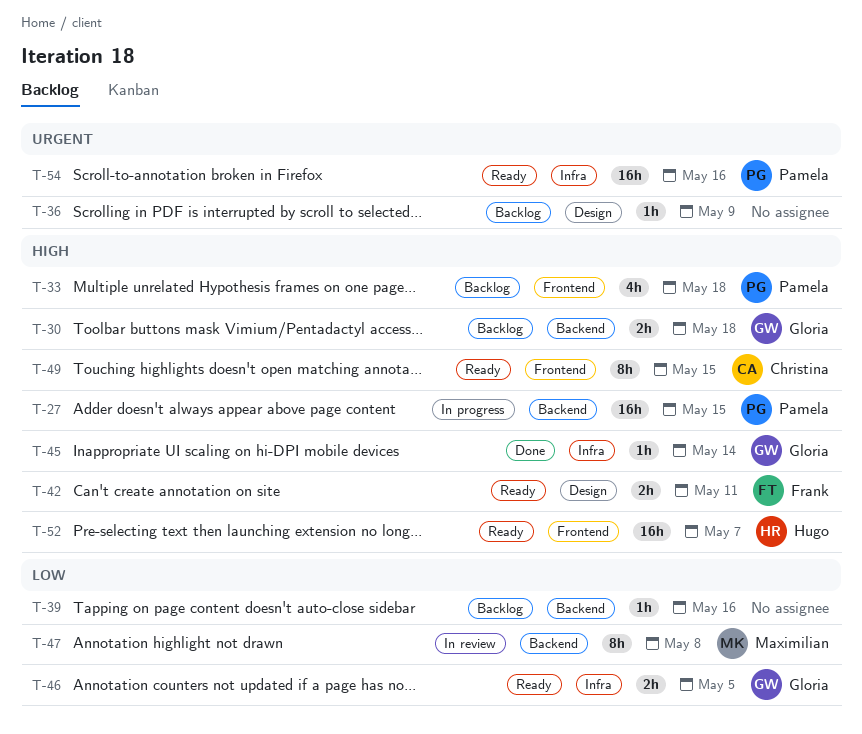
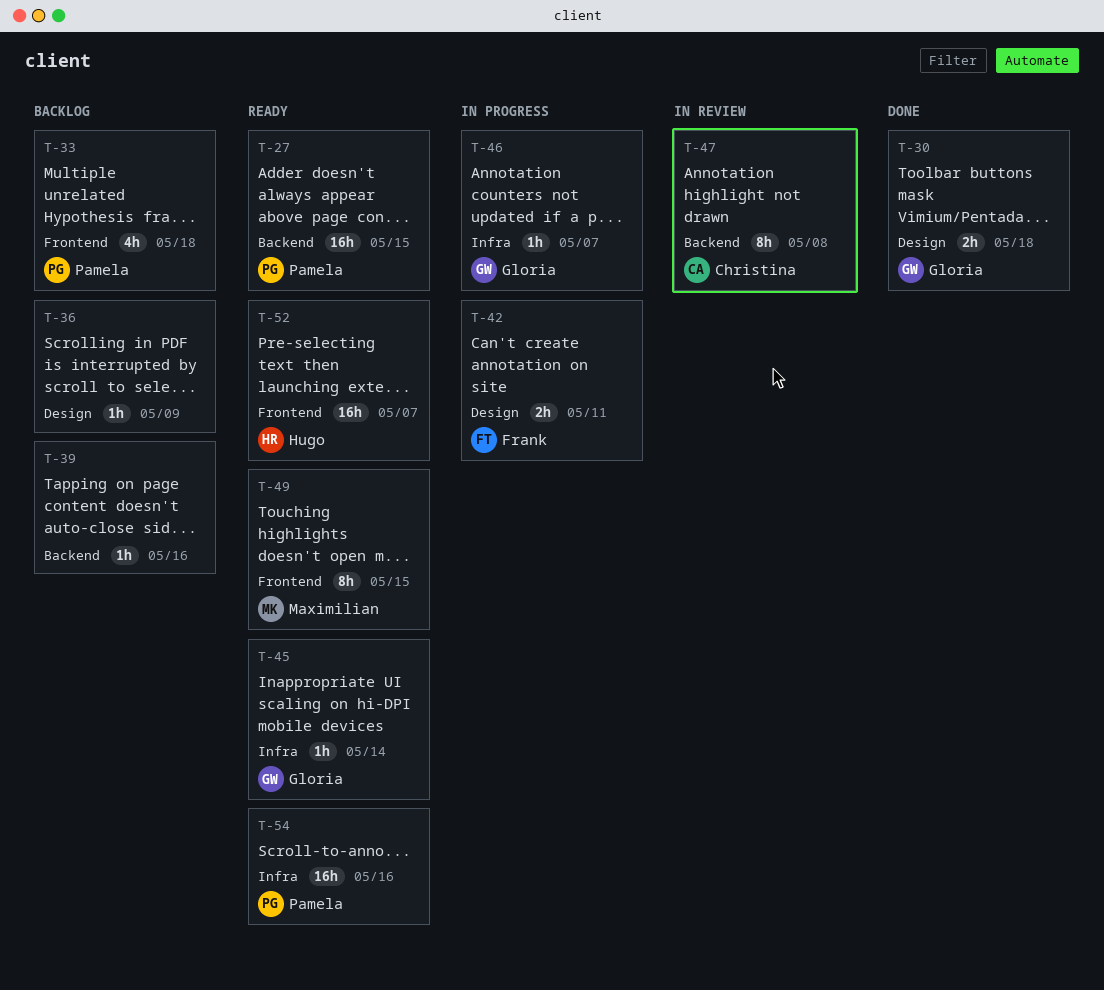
T-27, status: In progress -> Ready
T-30, status: Backlog -> Done
T-30, label: Backend -> Design
T-42, status: Ready -> In progress
T-45, status: Done -> Ready
T-46, status: Ready -> In progress
T-46, estimate: 2h -> 1h
T-46, due: May 5 -> May 7
T-47, owner: Maximilian -> Christina
T-49, owner: Christina -> Maximilian

